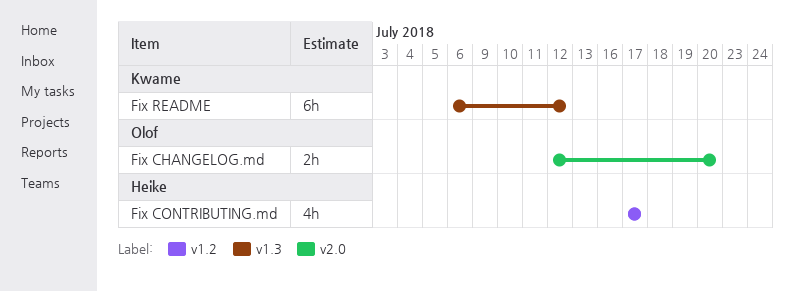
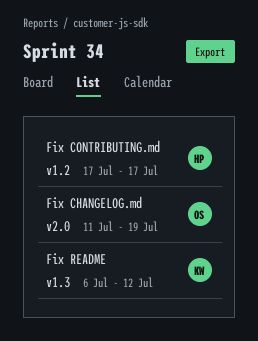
Fix CHANGELOG.md, start: Jul 12 -> Jul 11
Fix CHANGELOG.md, due: Jul 20 -> Jul 19

